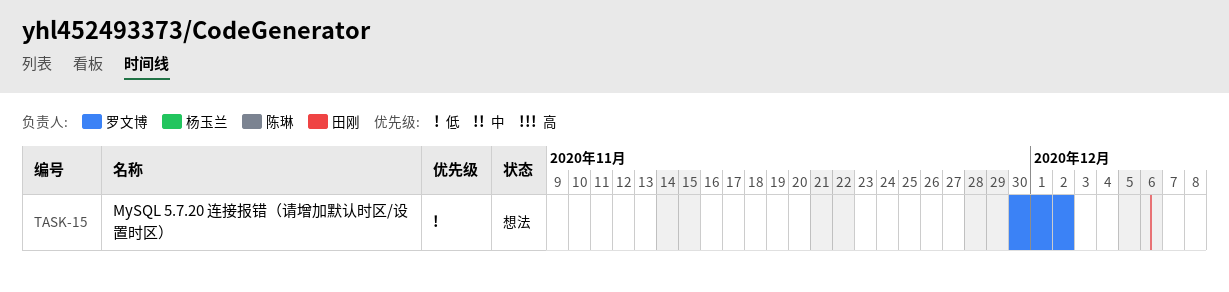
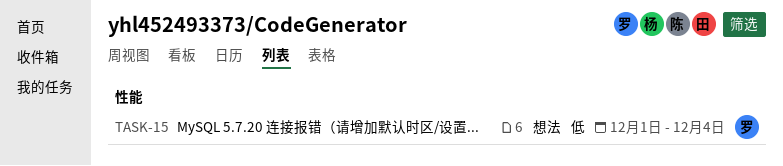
TASK-15, start: Nov 30 -> Dec 1
TASK-15, due: Dec 2 -> Dec 4

